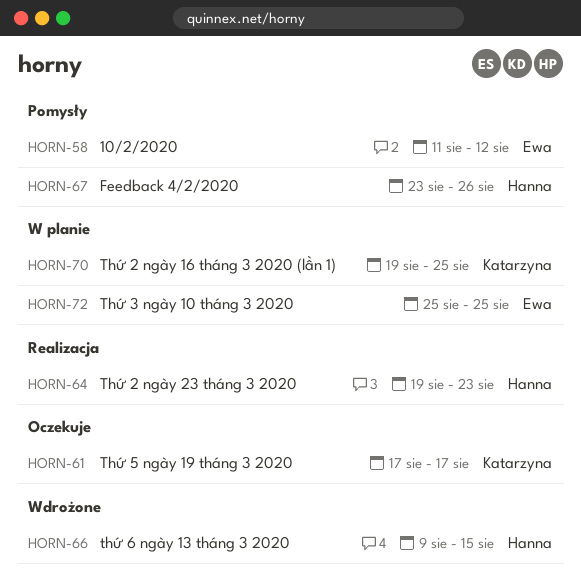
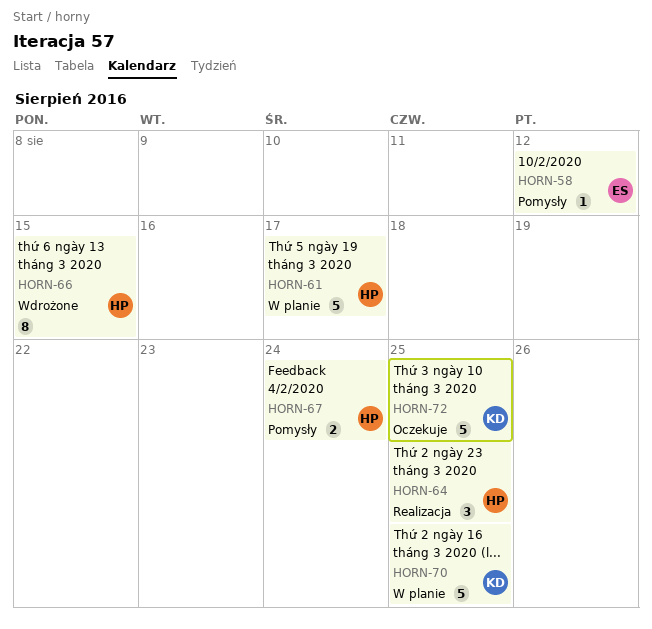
HORN-61, status: Oczekuje -> W planie
HORN-61, owner: Katarzyna -> Hanna
HORN-64, due: Aug 23 -> Aug 25
HORN-67, due: Aug 26 -> Aug 24
HORN-72, status: W planie -> Oczekuje
HORN-72, owner: Ewa -> Katarzyna

